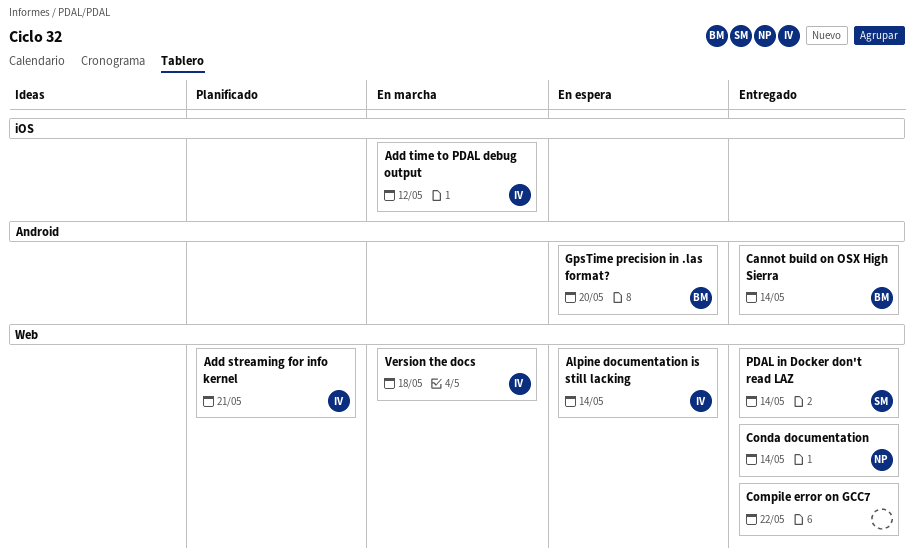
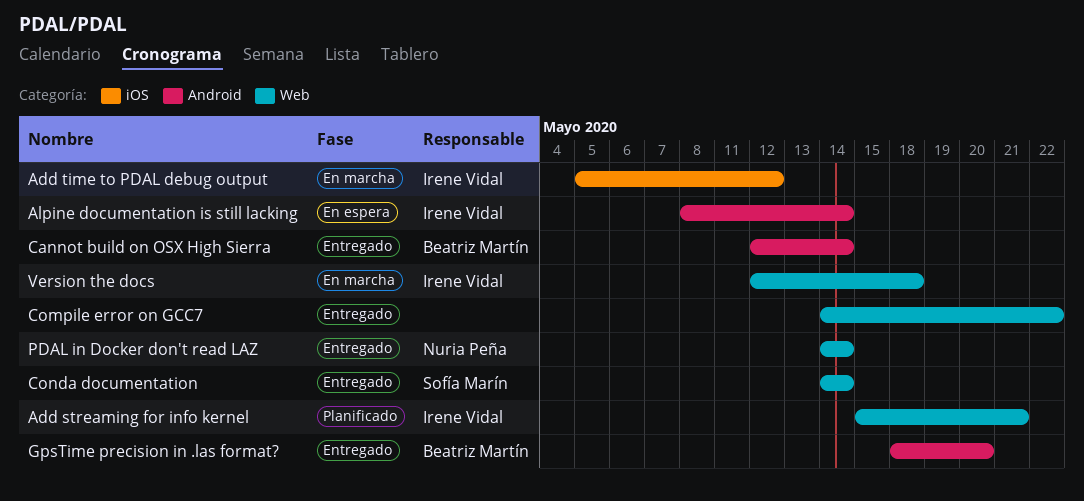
Alpine documentation is still lacking, label: Web -> Android
Conda documentation, owner: Nuria Peña -> Sofía Marín
GpsTime precision in .las format?, status: En espera -> Entregado
PDAL in Docker don't read LAZ, owner: Sofía Marín -> Nuria Peña

